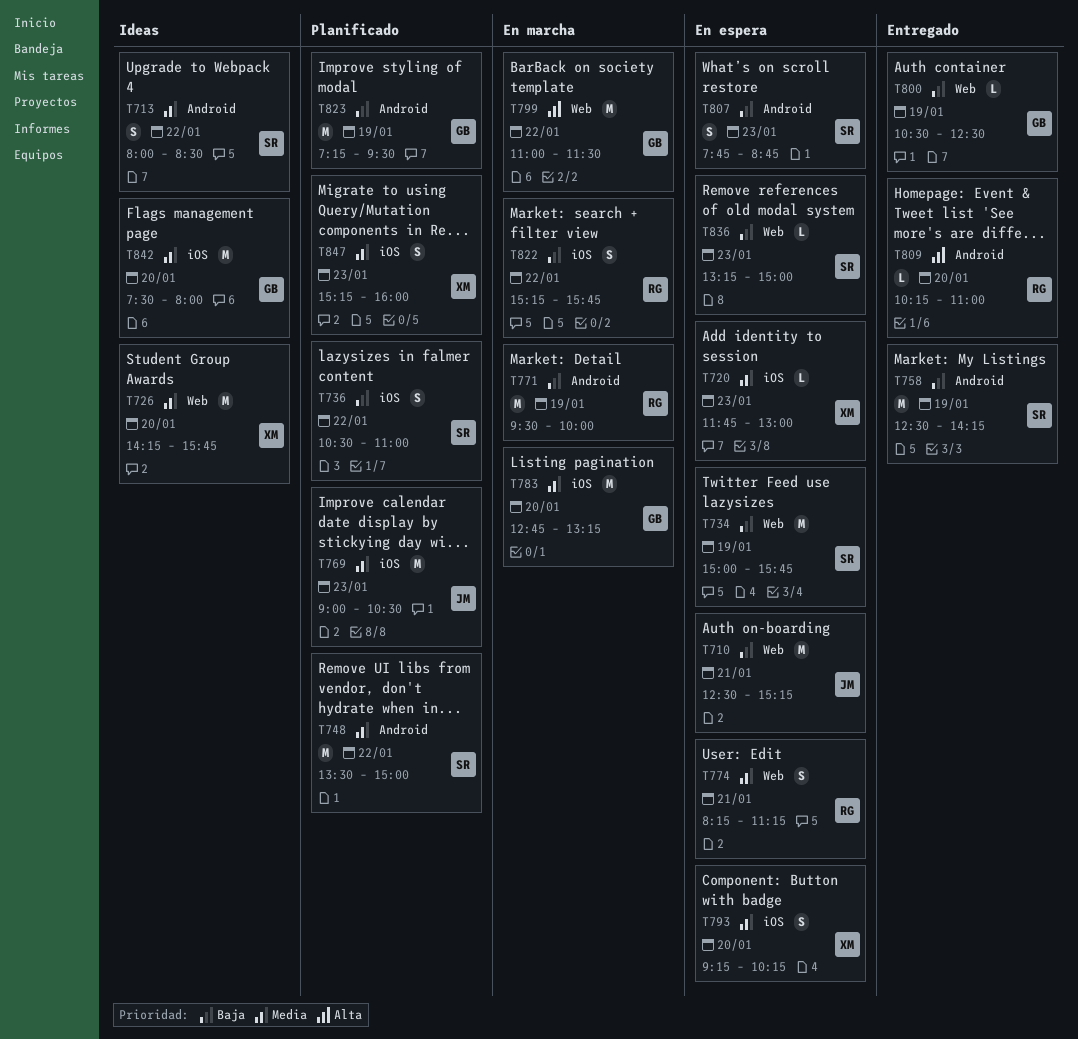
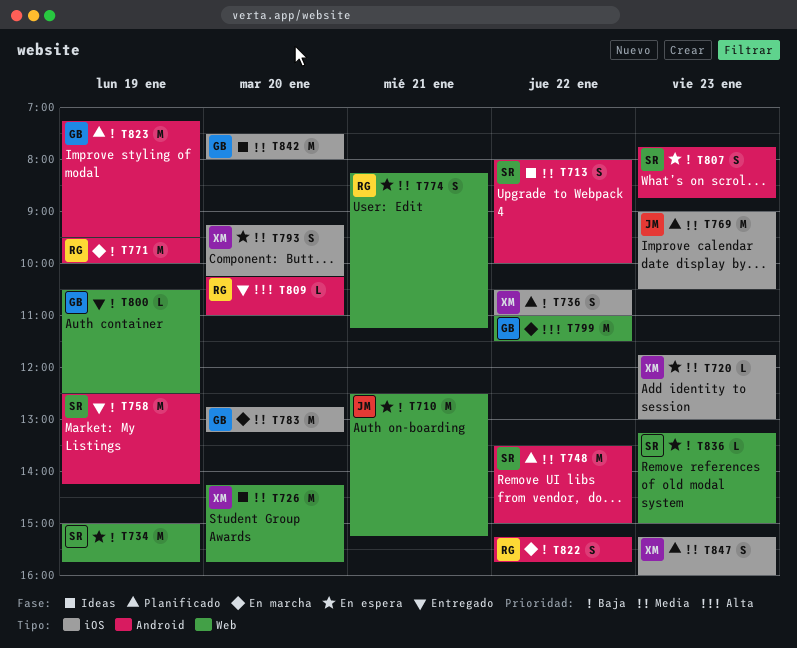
T713, ends: 08:30 -> 10:00
T736, owner: SR -> XM
T822, label: iOS -> Android

